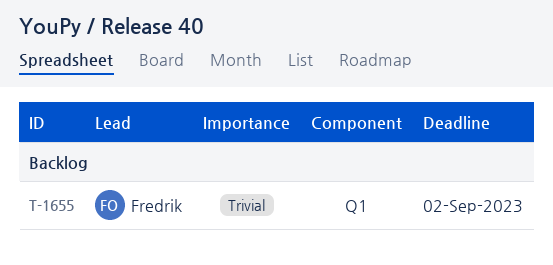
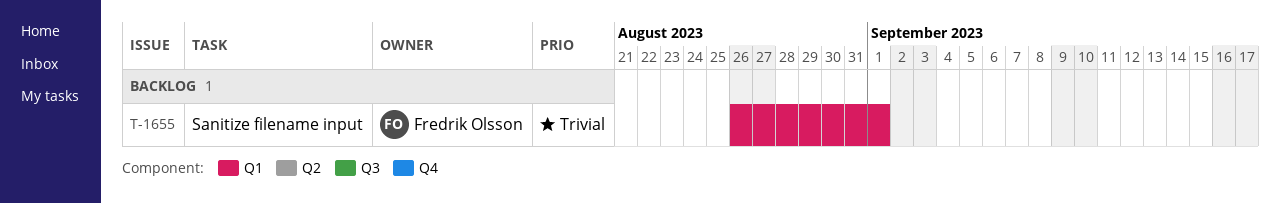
T-1655, due: Sep 2 -> Sep 1

